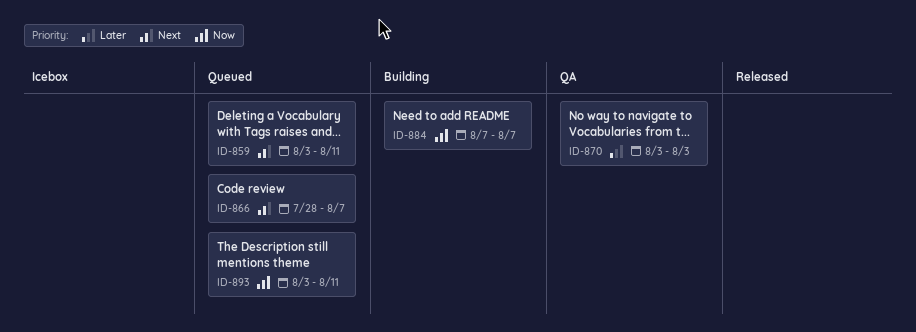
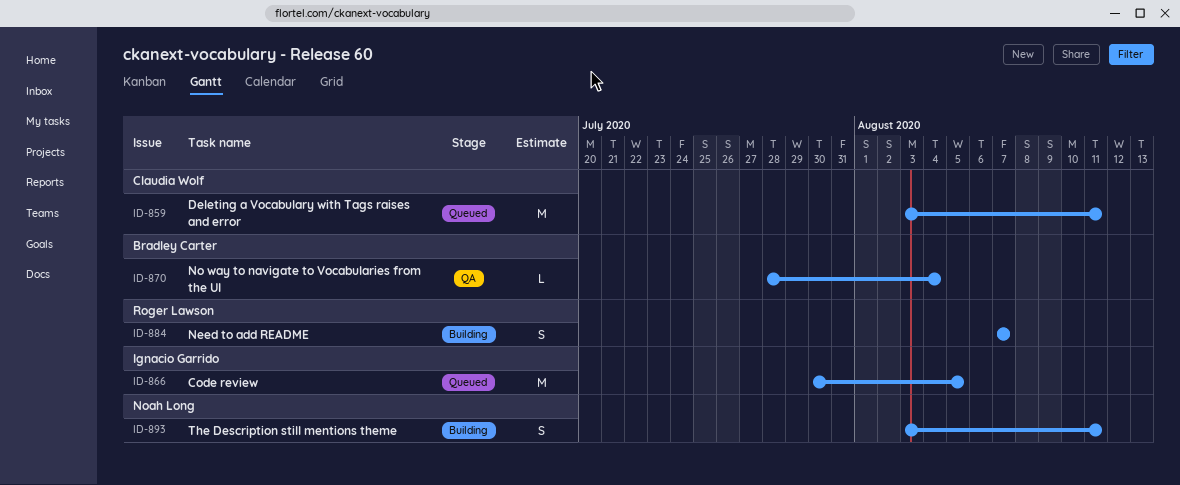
ID-866, start: Jul 28 -> Jul 30
ID-866, due: Aug 7 -> Aug 5
ID-870, start: Aug 3 -> Jul 28
ID-870, due: Aug 3 -> Aug 4
ID-893, status: Queued -> Building

